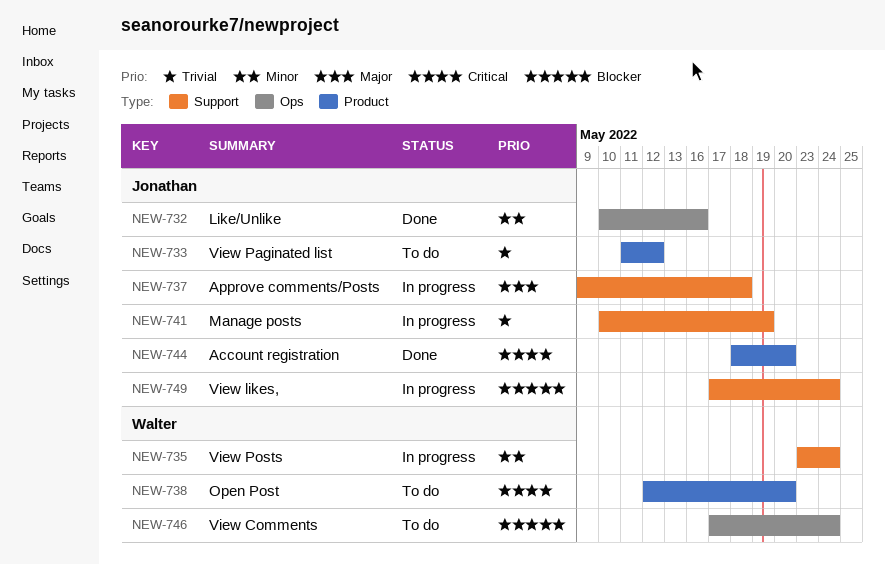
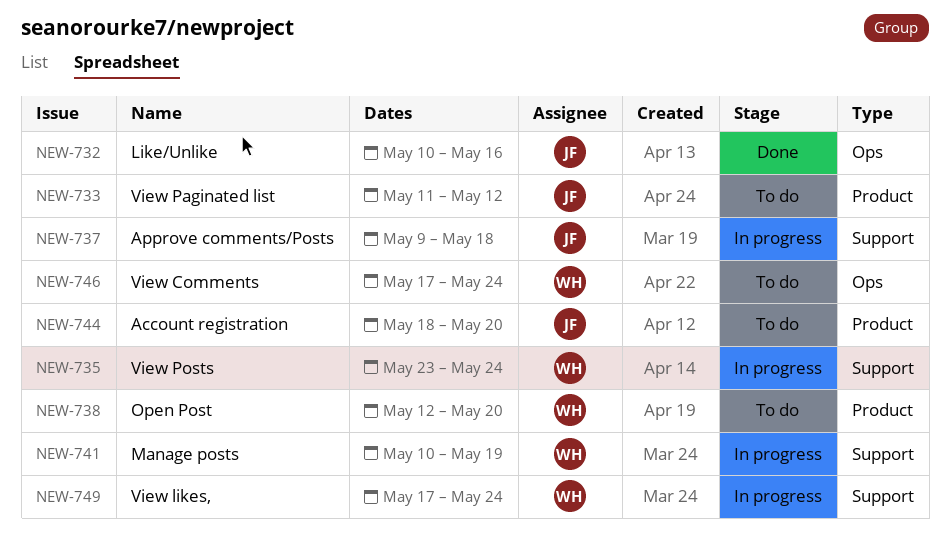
NEW-741, owner: Jonathan -> Walter
NEW-744, status: Done -> To do
NEW-749, owner: Jonathan -> Walter

